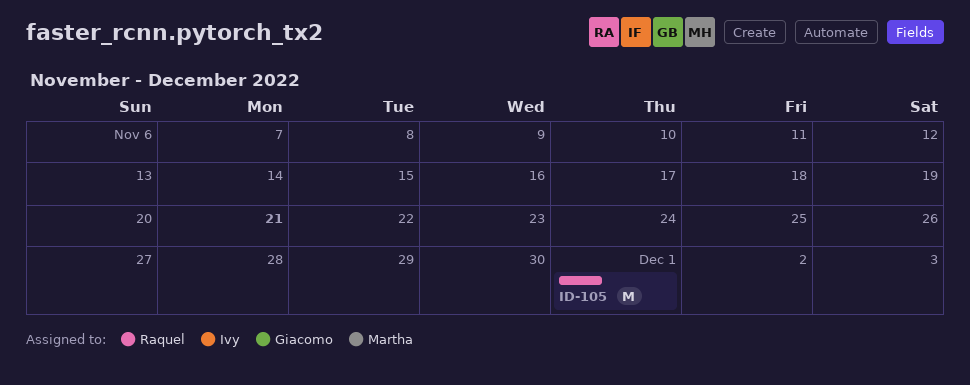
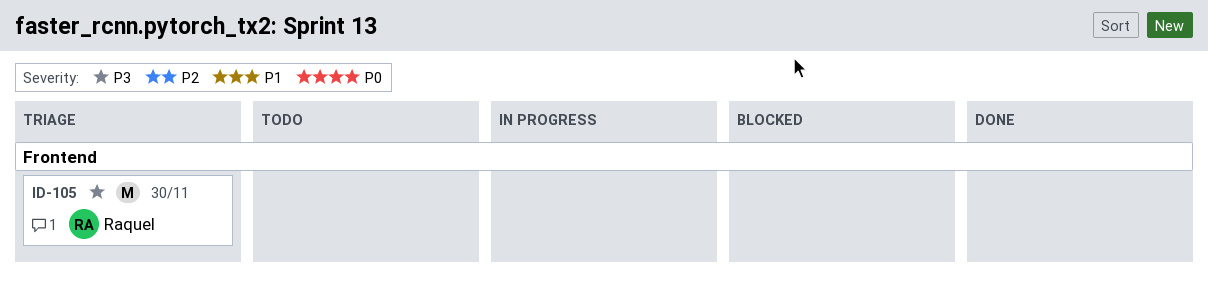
ID-105, due: Dec 1 -> Nov 30

